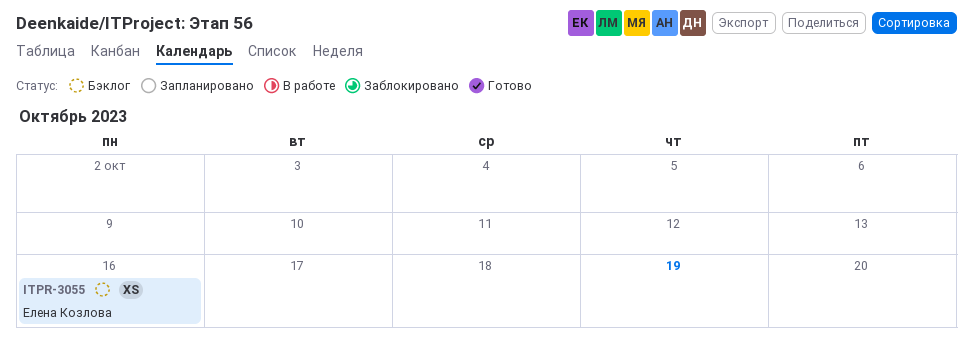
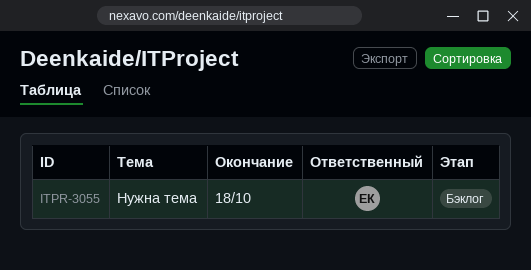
ITPR-3055, due: Oct 16 -> Oct 18

